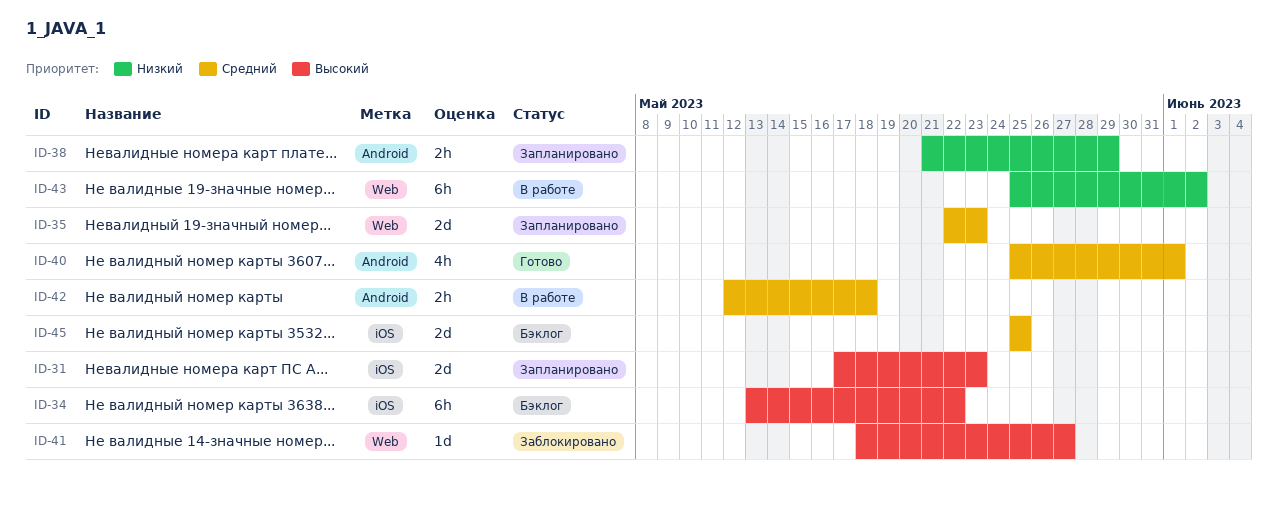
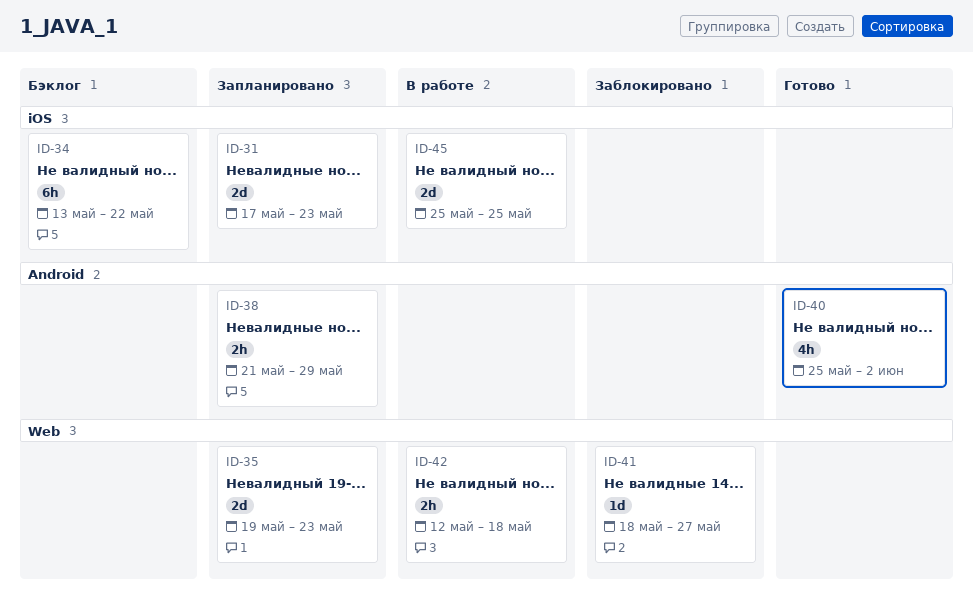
ID-35, start: May 22 -> May 19
ID-40, due: Jun 1 -> Jun 2
ID-42, label: Android -> Web
ID-43: present -> none
ID-45, status: Бэклог -> В работе

